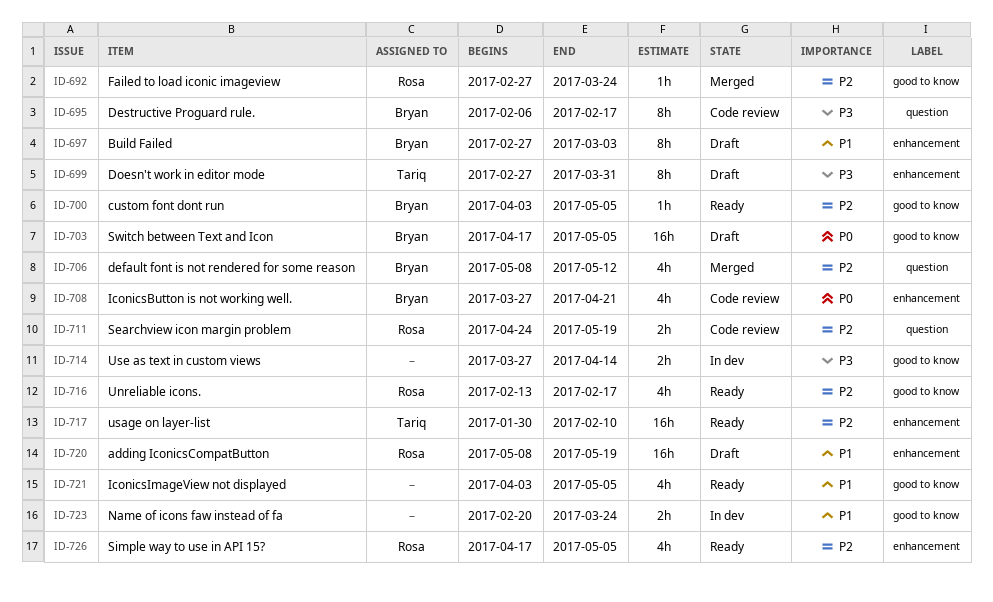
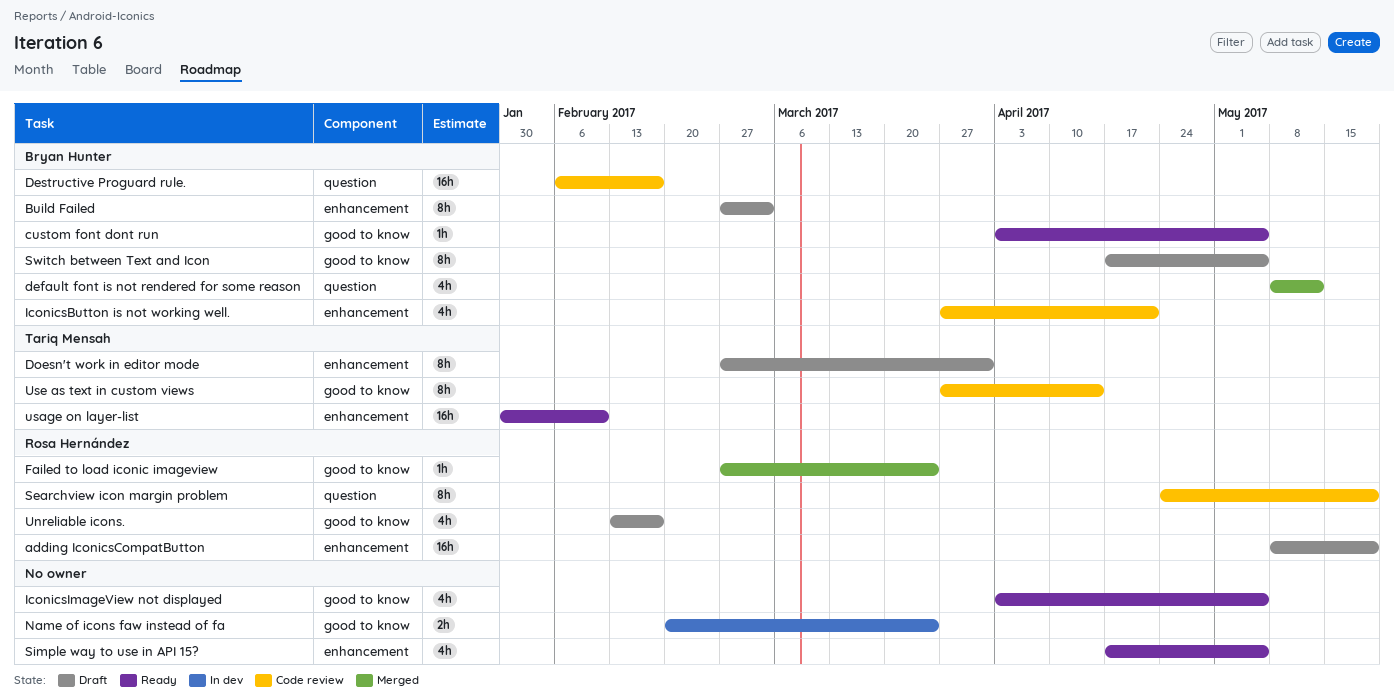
Destructive Proguard rule., estimate: 8h -> 16h
Searchview icon margin problem, estimate: 2h -> 8h
Simple way to use in API 15?, owner: Rosa Hernández -> none
Switch between Text and Icon, estimate: 16h -> 8h
Unreliable icons., status: Ready -> Draft
Use as text in custom views, status: In dev -> Code review
Use as text in custom views, owner: none -> Tariq Mensah
Use as text in custom views, estimate: 2h -> 8h

